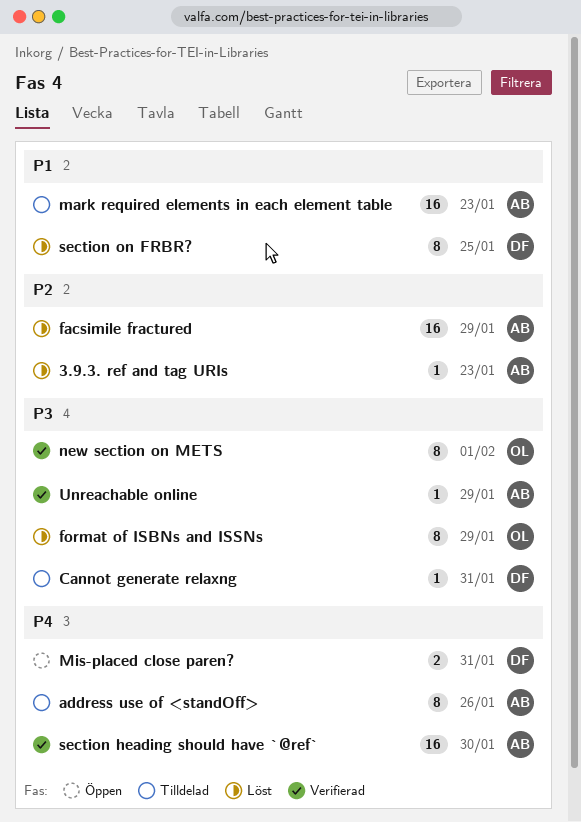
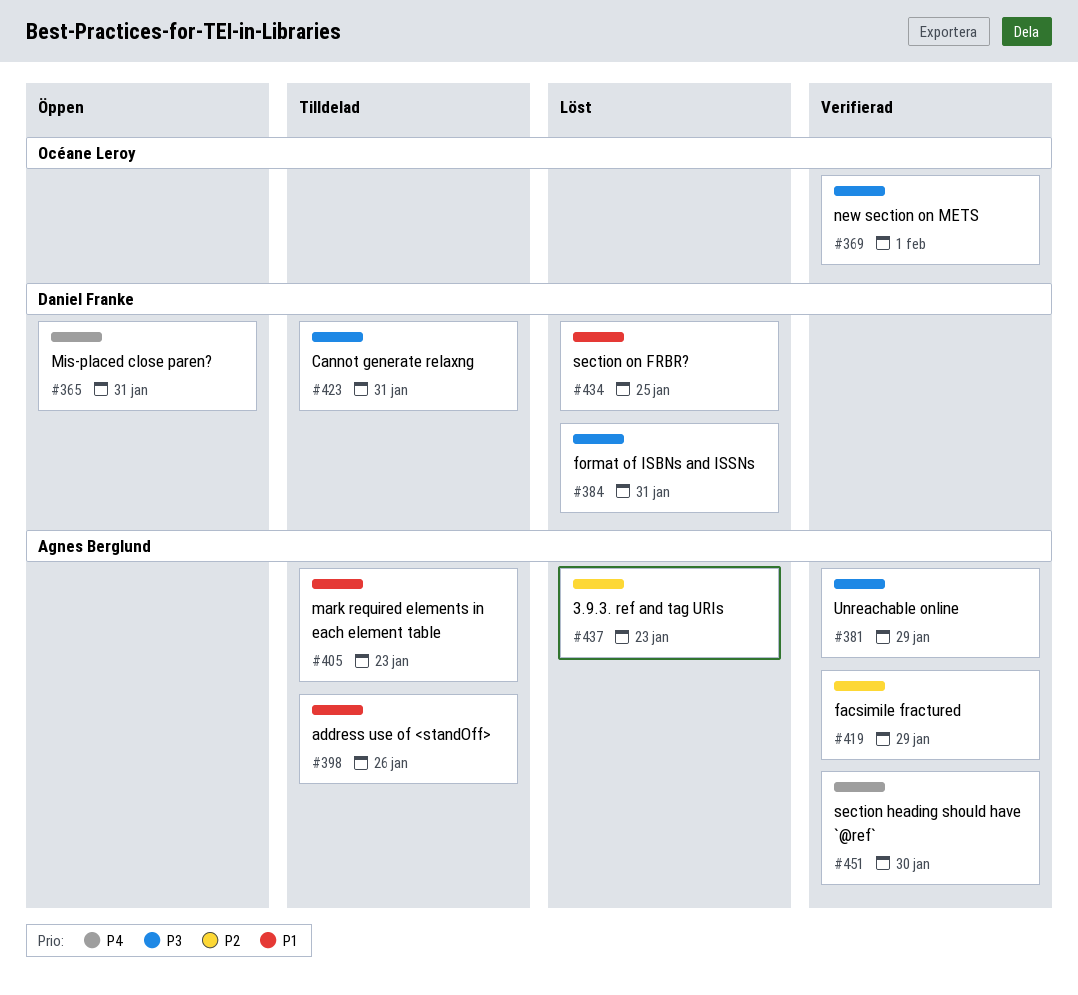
address use of <standOff>, priority: P4 -> P1
facsimile fractured, status: Löst -> Verifierad
format of ISBNs and ISSNs, owner: Océane Leroy -> Daniel Franke
format of ISBNs and ISSNs, due: Jan 29 -> Jan 31

